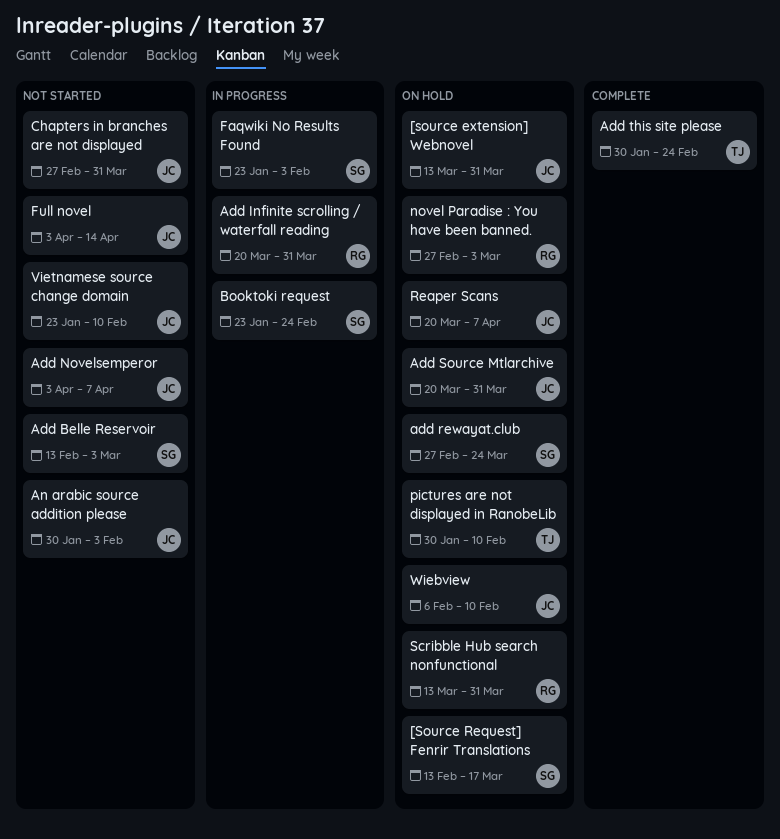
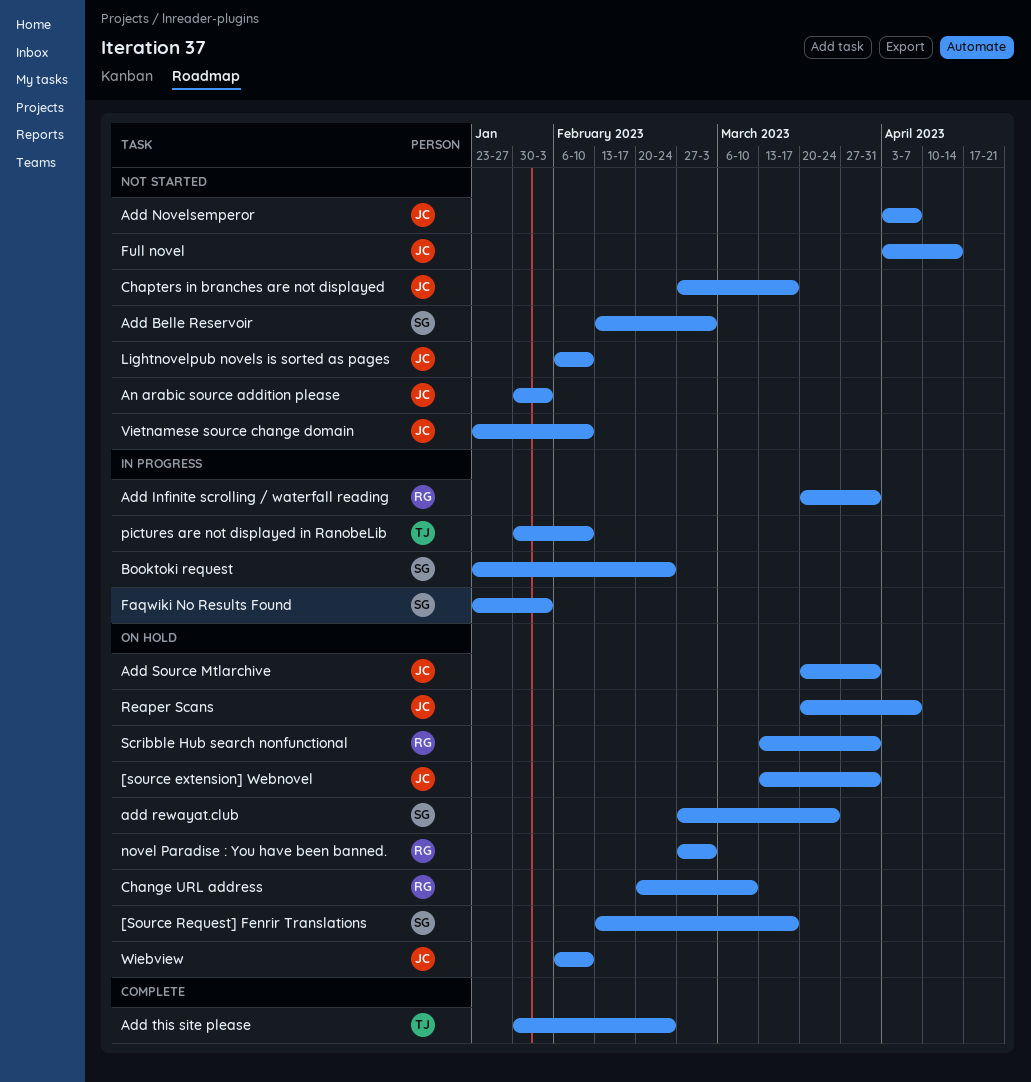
Change URL address: none -> present
Chapters in branches are not displayed, due: Mar 31 -> Mar 17
Lightnovelpub novels is sorted as pages: none -> present
pictures are not displayed in RanobeLib, status: On hold -> In progress

